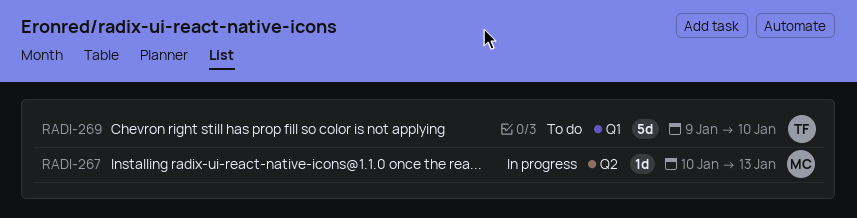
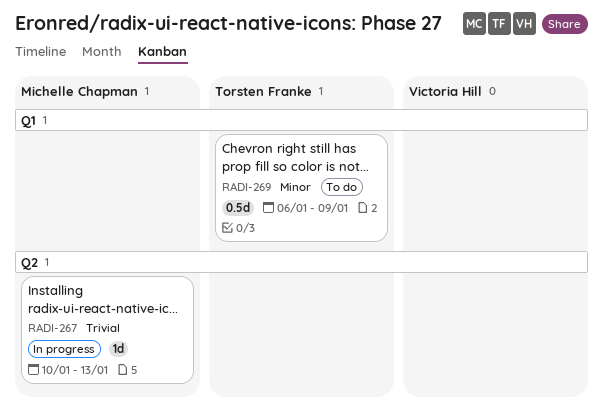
RADI-269, estimate: 5d -> 0.5d
RADI-269, start: Jan 9 -> Jan 6
RADI-269, due: Jan 10 -> Jan 9

